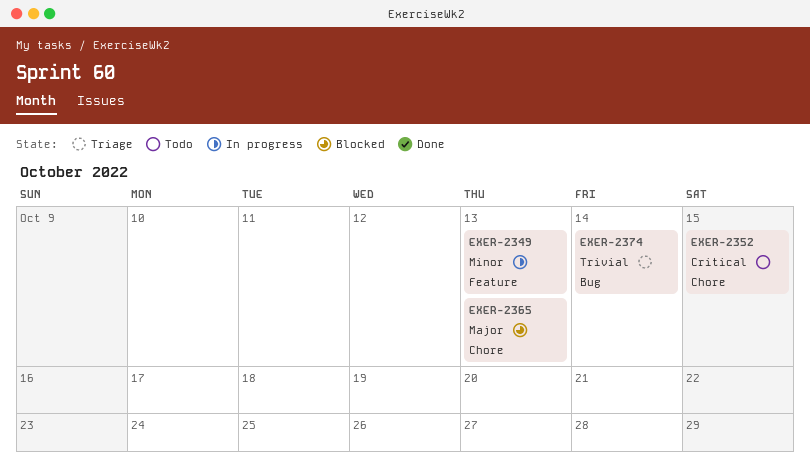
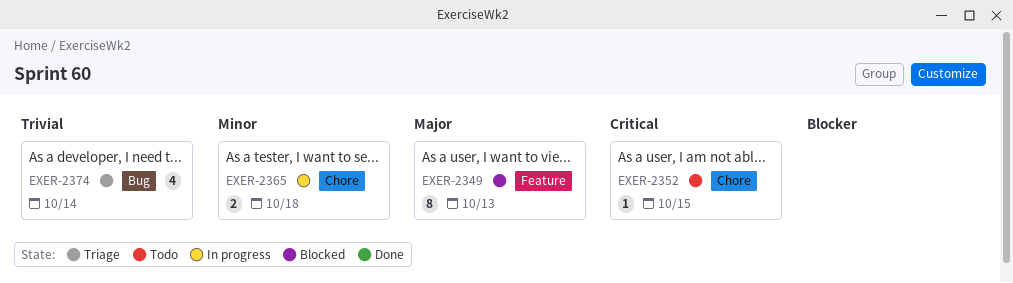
EXER-2349, status: In progress -> Blocked
EXER-2349, priority: Minor -> Major
EXER-2365, status: Blocked -> In progress
EXER-2365, priority: Major -> Minor
EXER-2365, due: Oct 13 -> Oct 18

